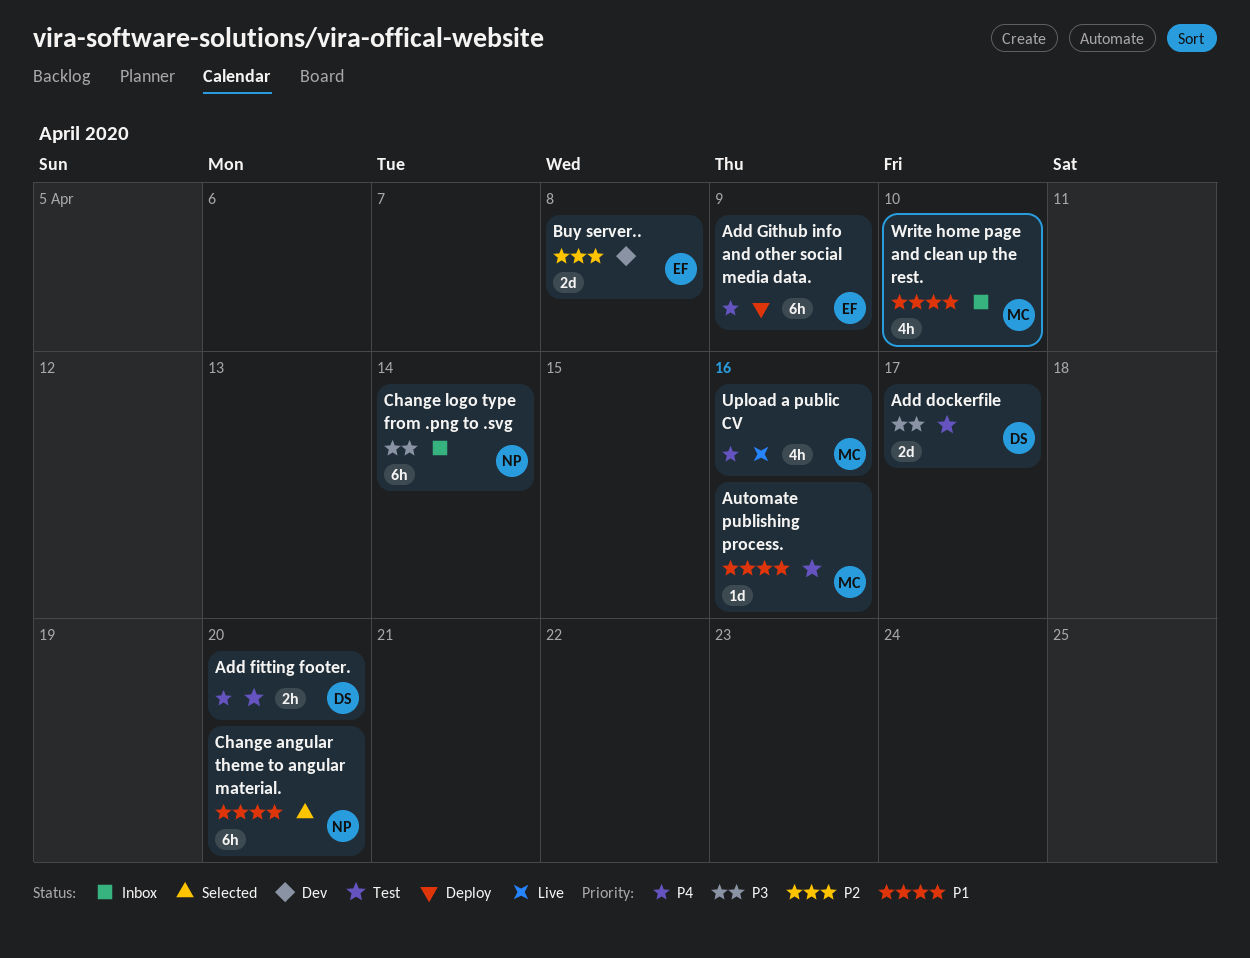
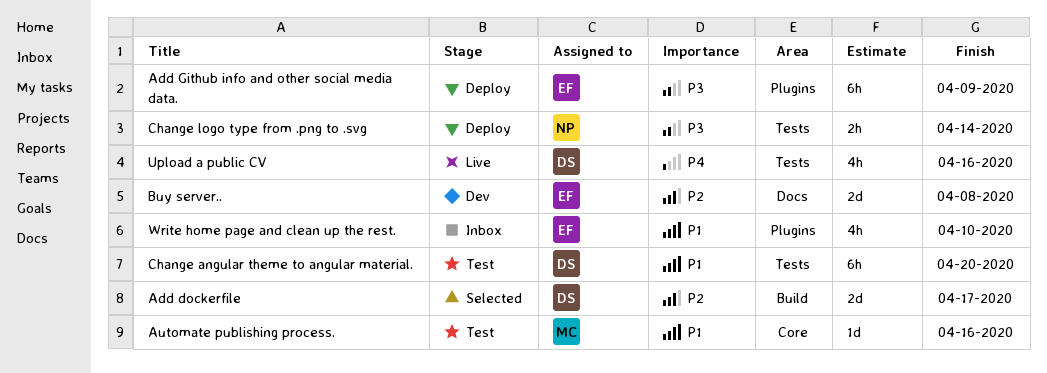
Add dockerfile, status: Test -> Selected
Add dockerfile, priority: P3 -> P2
Add fitting footer.: present -> none
Add Github info and other social media data., priority: P4 -> P3
Change angular theme to angular material., status: Selected -> Test
Change angular theme to angular material., owner: NP -> DS
Change logo type from .png to .svg, status: Inbox -> Deploy
Change logo type from .png to .svg, estimate: 6h -> 2h
Upload a public CV, owner: MC -> DS
Write home page and clean up the rest., owner: MC -> EF

